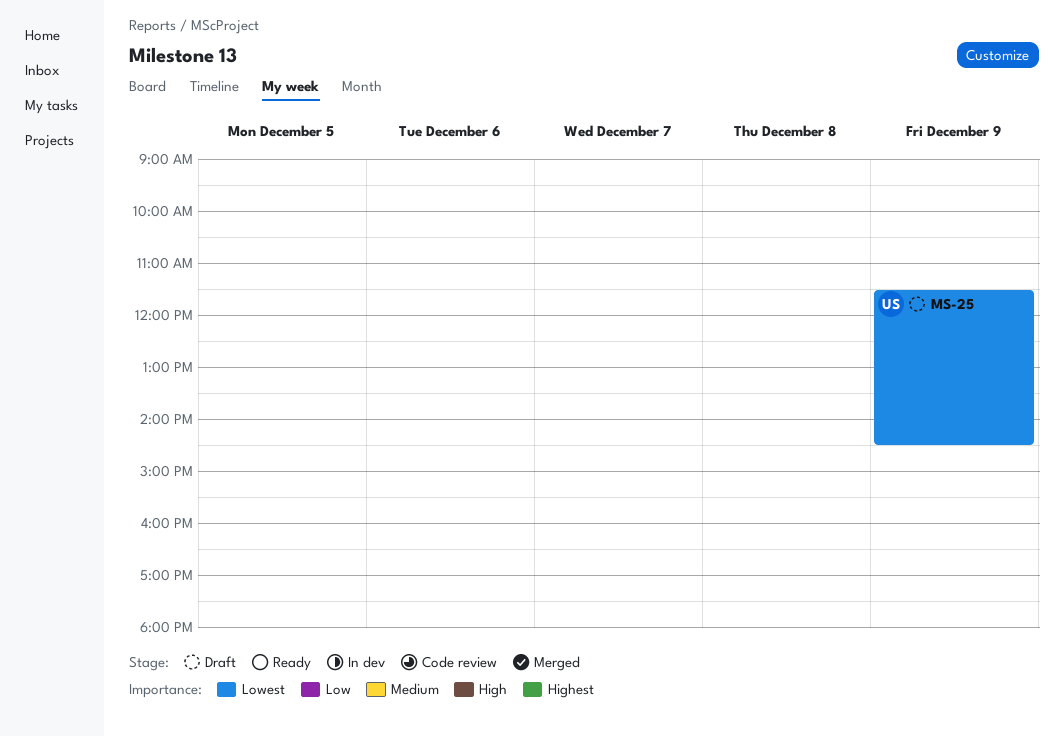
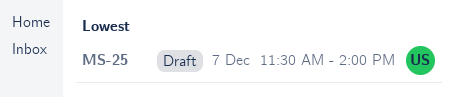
MS-25, day: Dec 9 -> Dec 7
MS-25, ends: 14:30 -> 14:00

